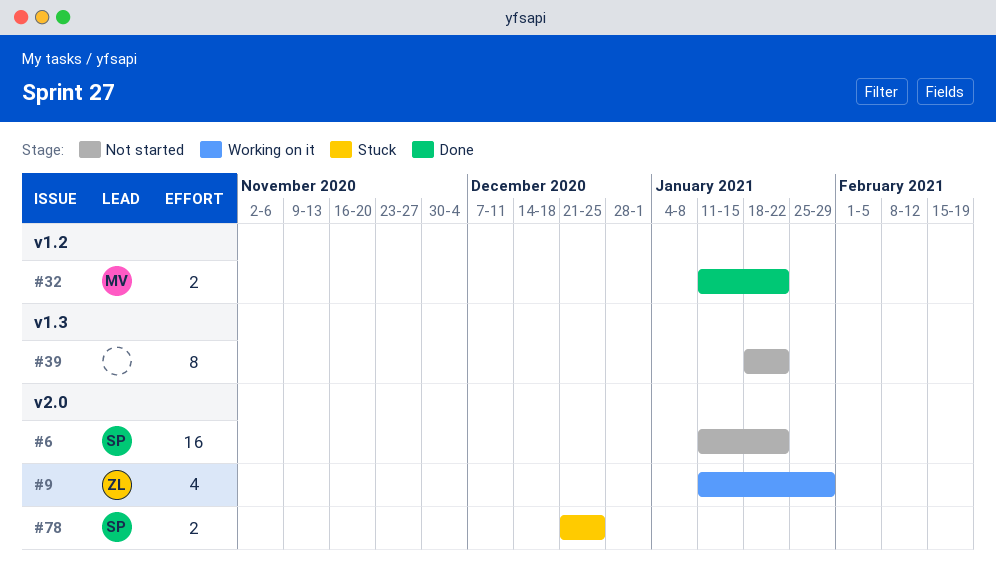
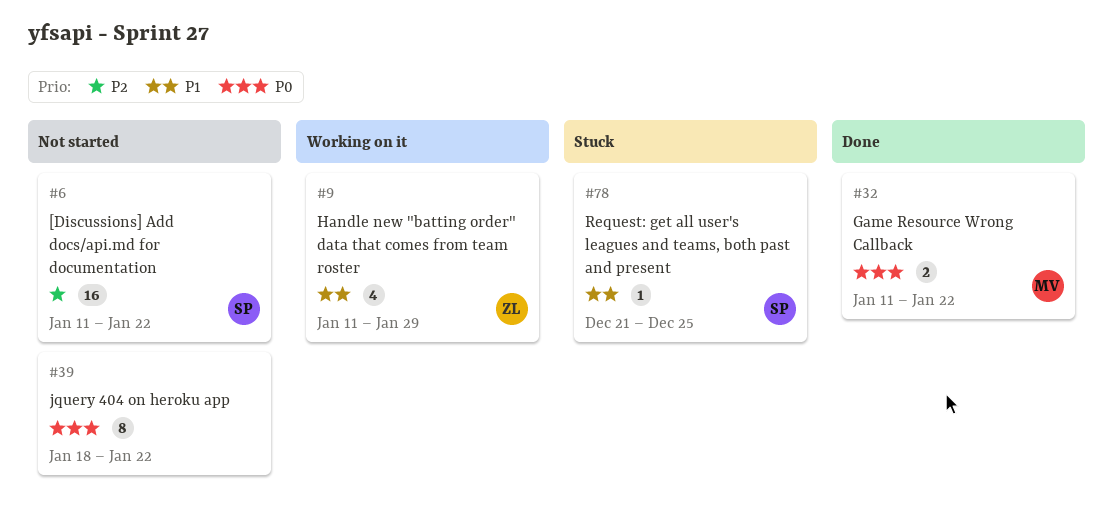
#78, estimate: 2 -> 1

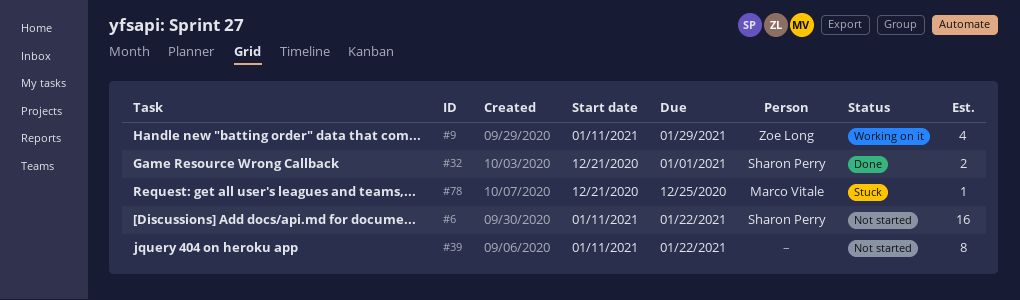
#32, owner: Marco Vitale -> Sharon Perry
#32, start: Jan 11 -> Dec 21
#32, due: Jan 22 -> Jan 1
#39, start: Jan 18 -> Jan 11
#78, owner: Sharon Perry -> Marco Vitale

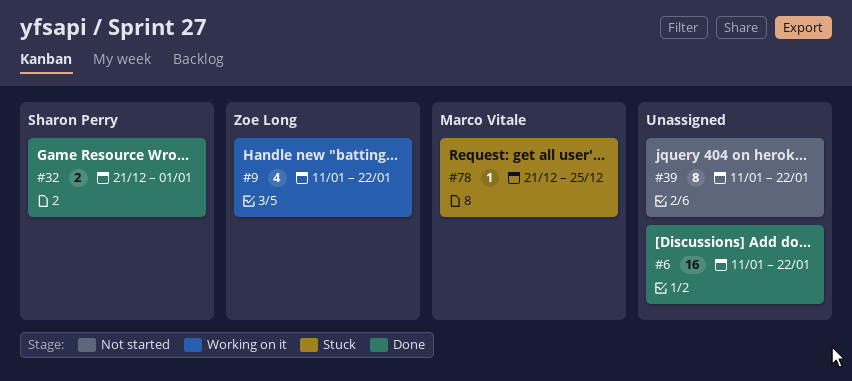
#6, status: Not started -> Done
#6, owner: Sharon Perry -> none
#9, due: Jan 29 -> Jan 22

